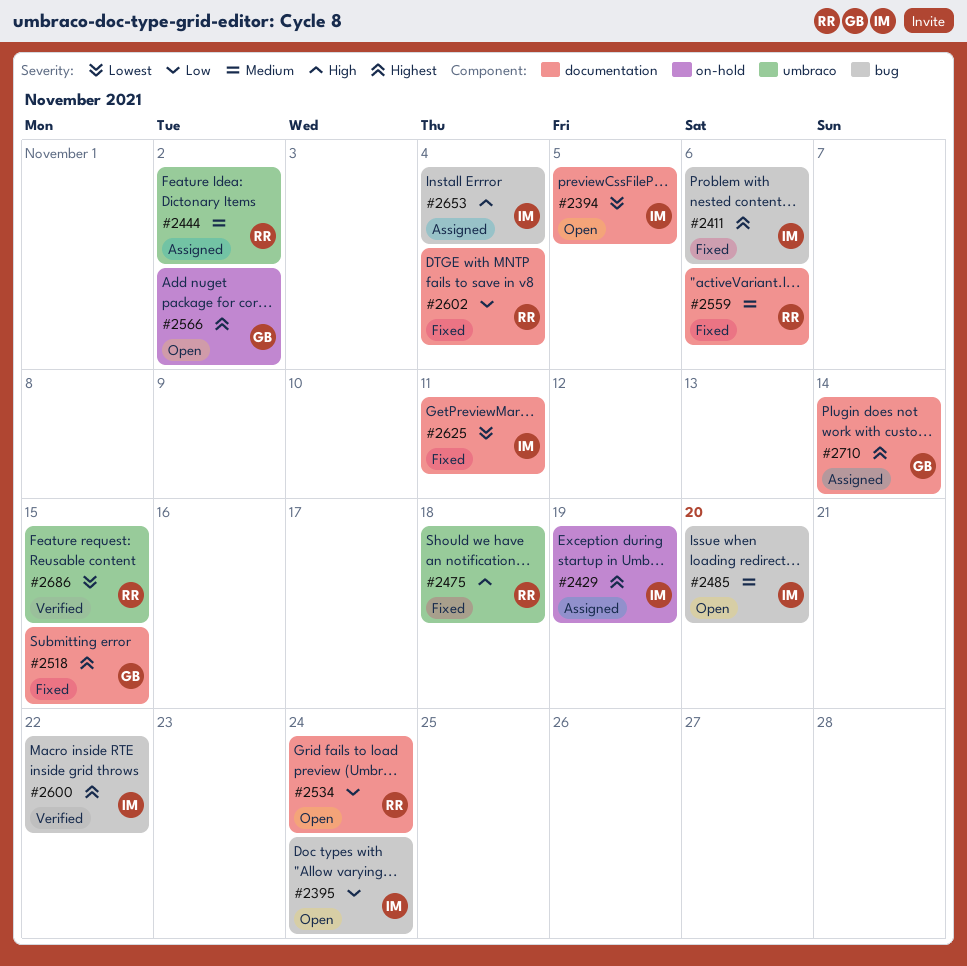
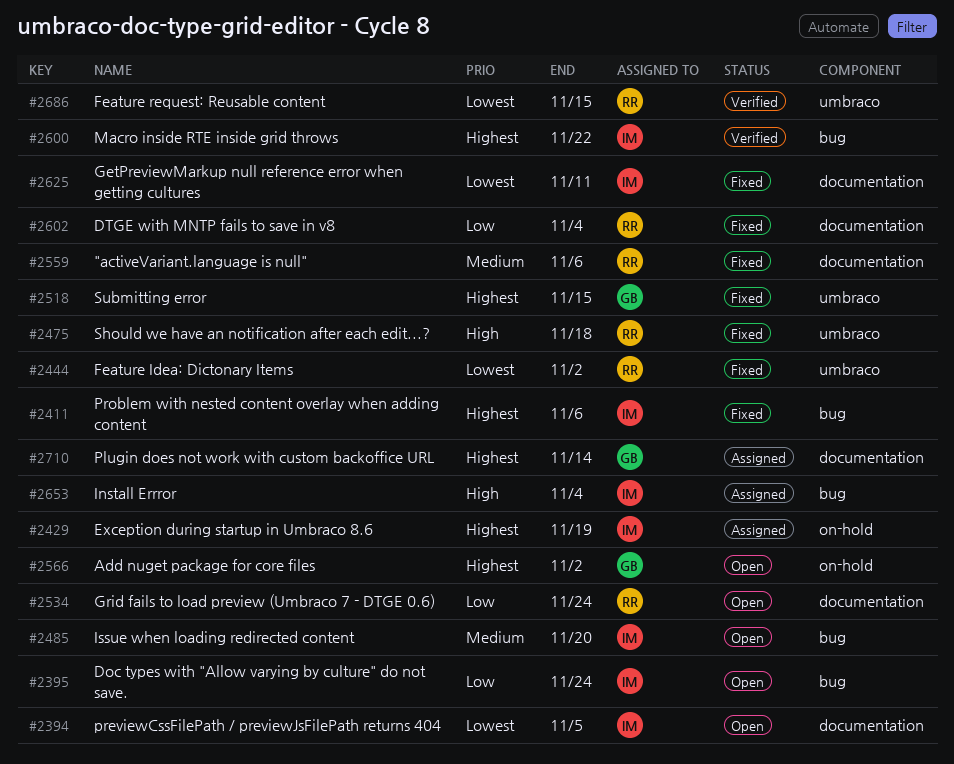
#2444, status: Assigned -> Fixed
#2444, priority: Medium -> Lowest
#2518, label: documentation -> umbraco

